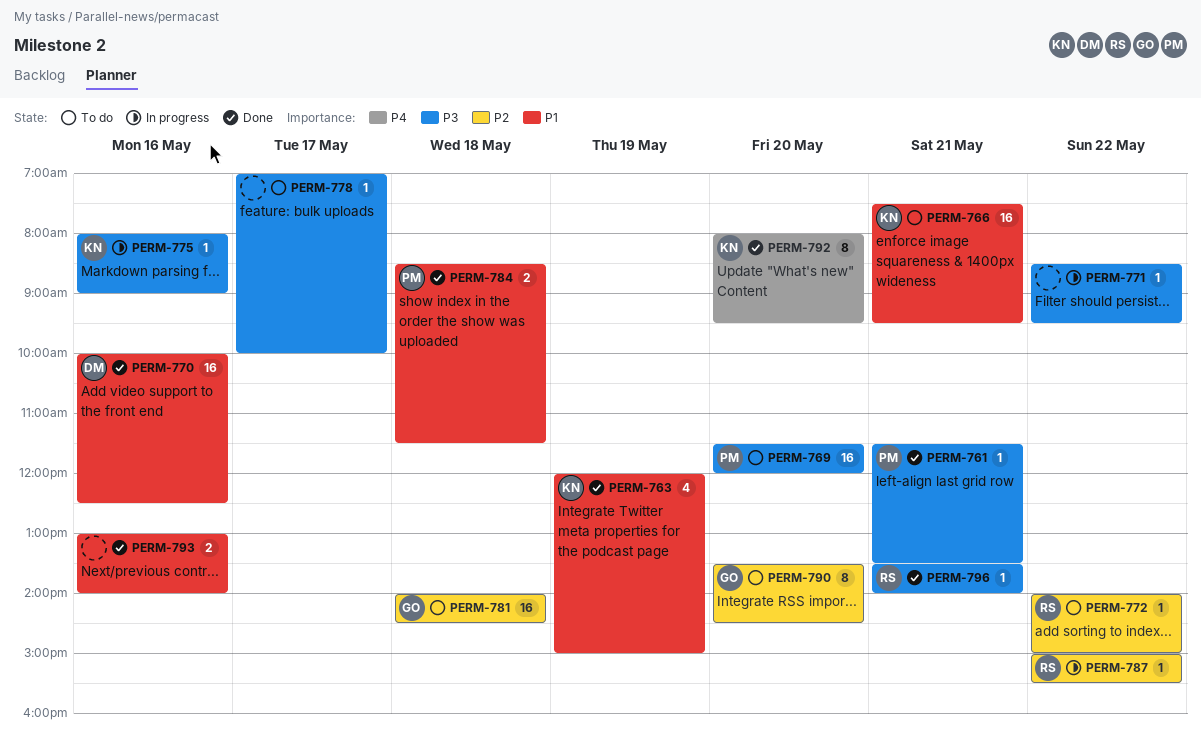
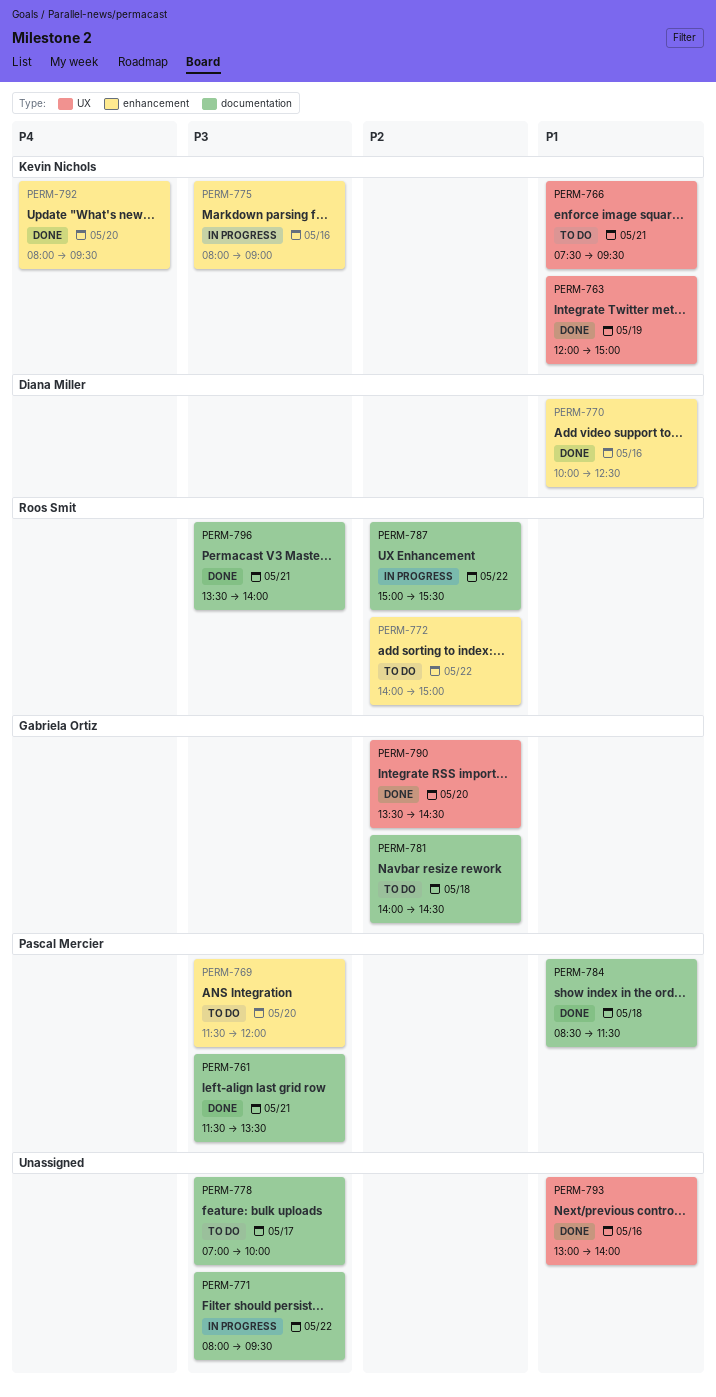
PERM-771, begins: 08:30 -> 08:00
PERM-790, status: To do -> Done

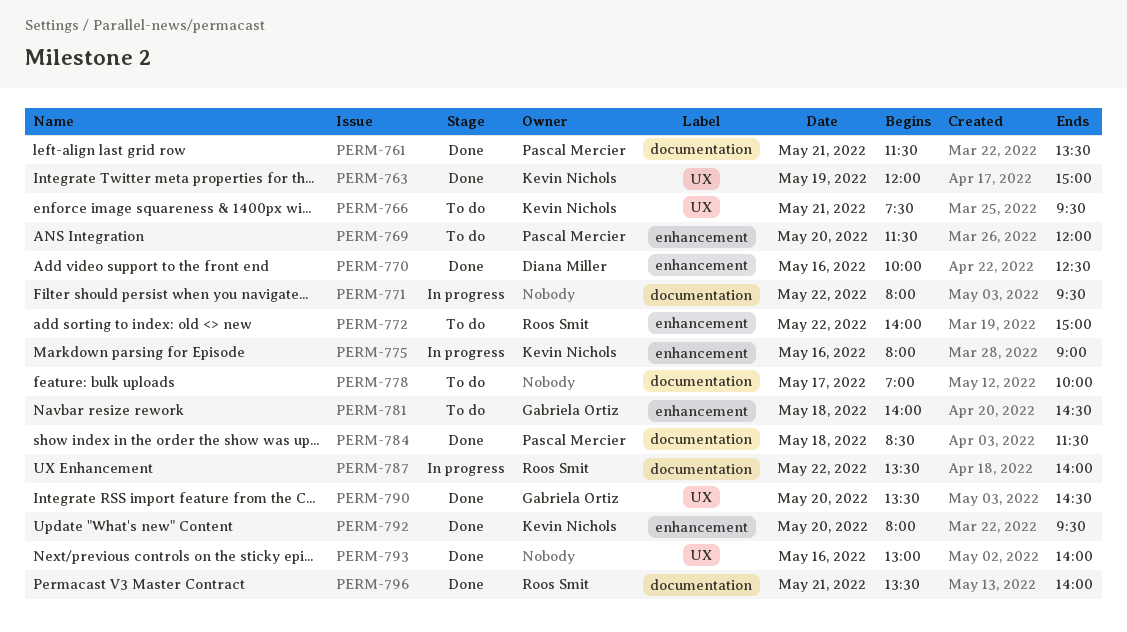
PERM-781, label: documentation -> enhancement
PERM-787, begins: 15:00 -> 13:30
PERM-787, ends: 15:30 -> 14:00

